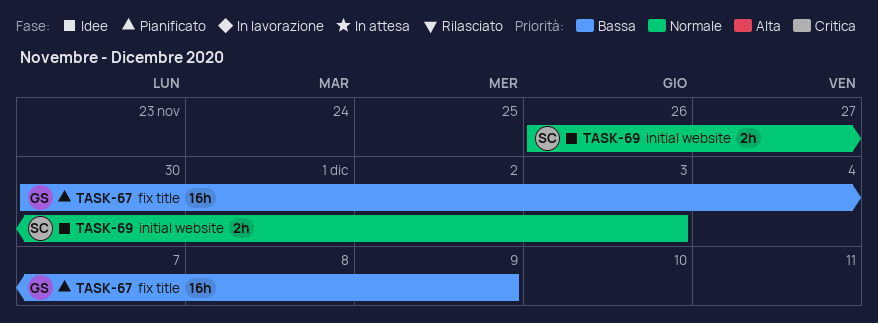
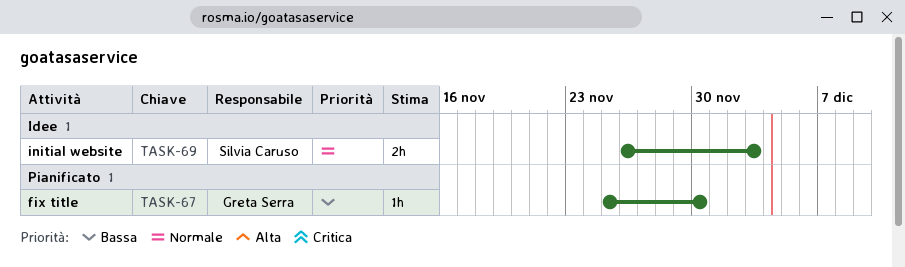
TASK-67, estimate: 16h -> 1h
TASK-67, start: Nov 30 -> Nov 25
TASK-67, due: Dec 9 -> Nov 30

